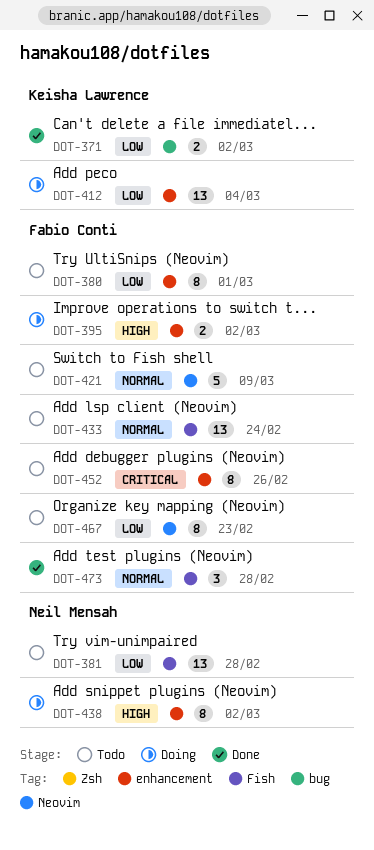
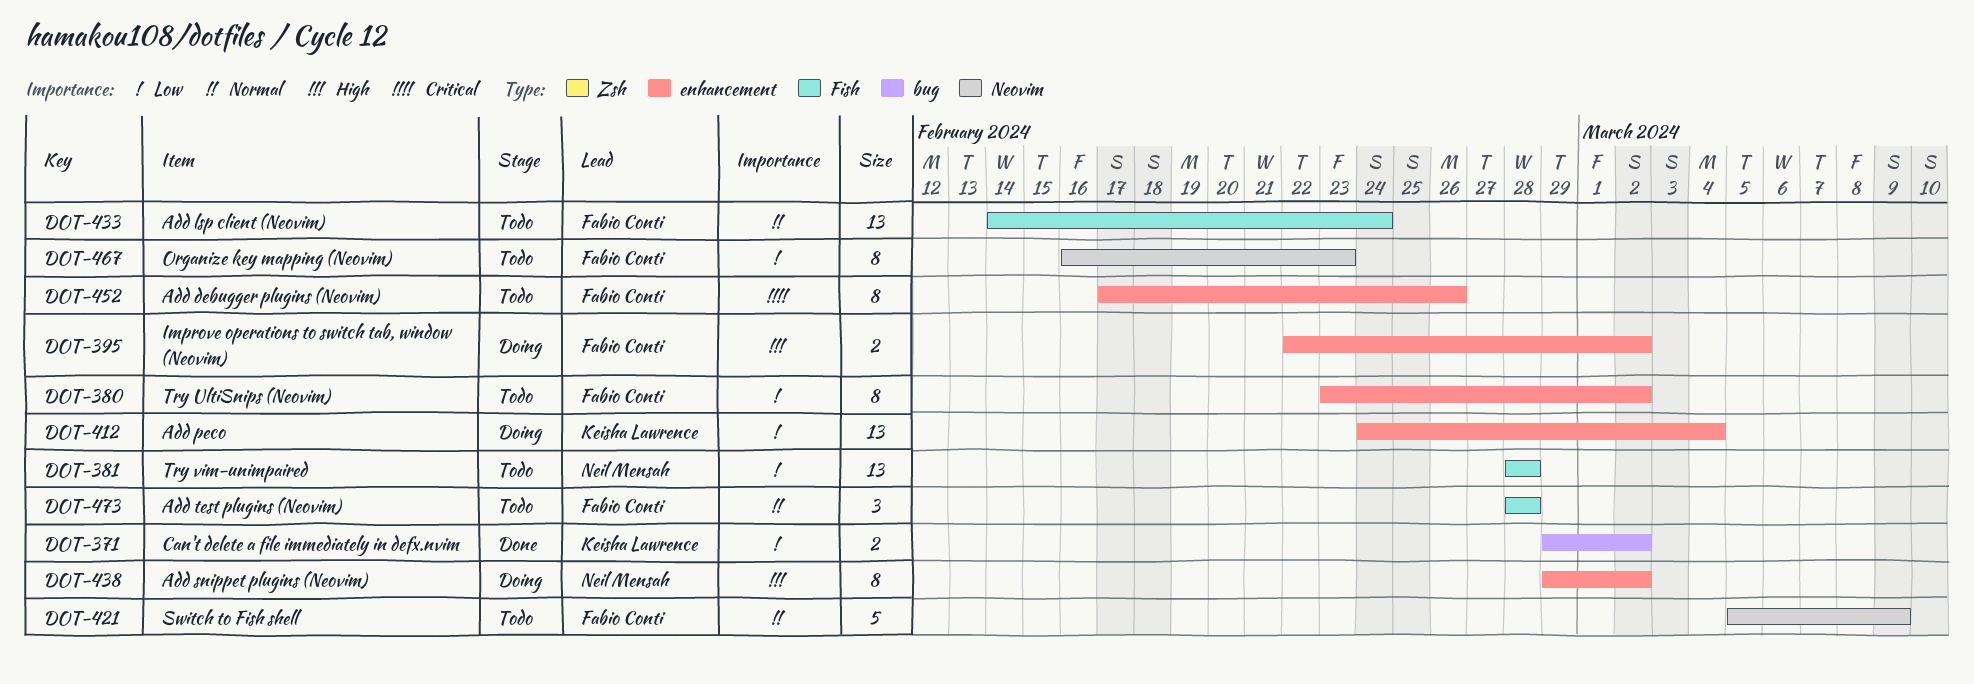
DOT-380, due: Mar 1 -> Mar 2
DOT-473, status: Done -> Todo

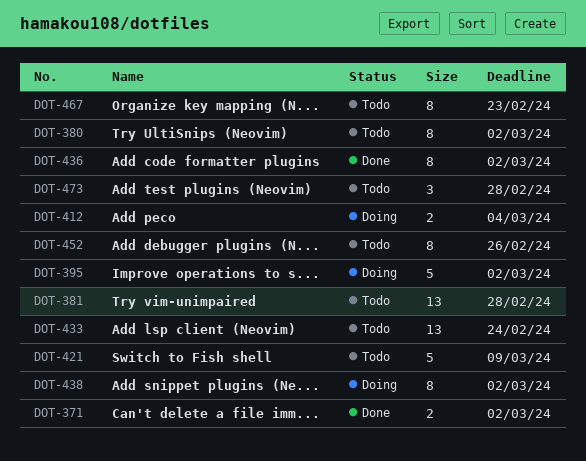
DOT-395, estimate: 2 -> 5
DOT-412, estimate: 13 -> 2
DOT-436: none -> present

